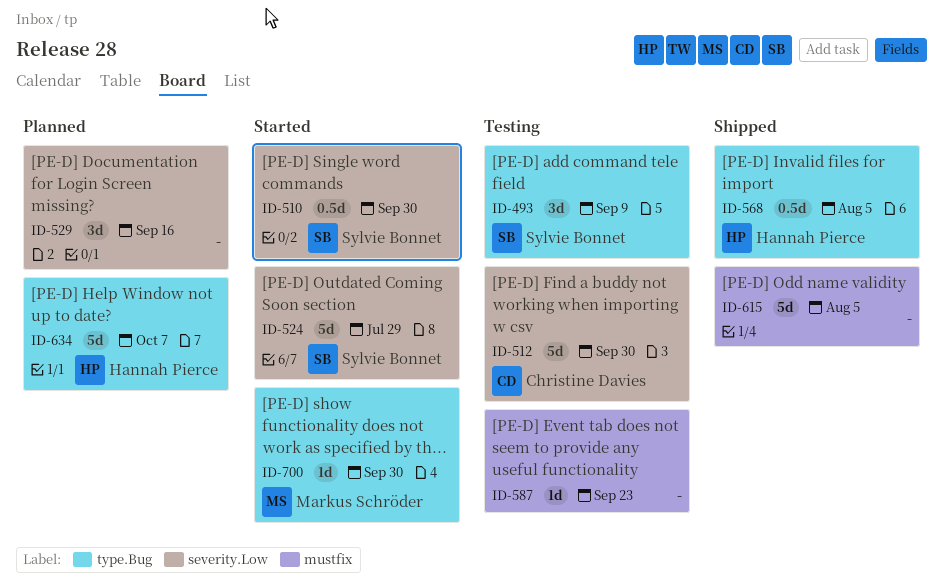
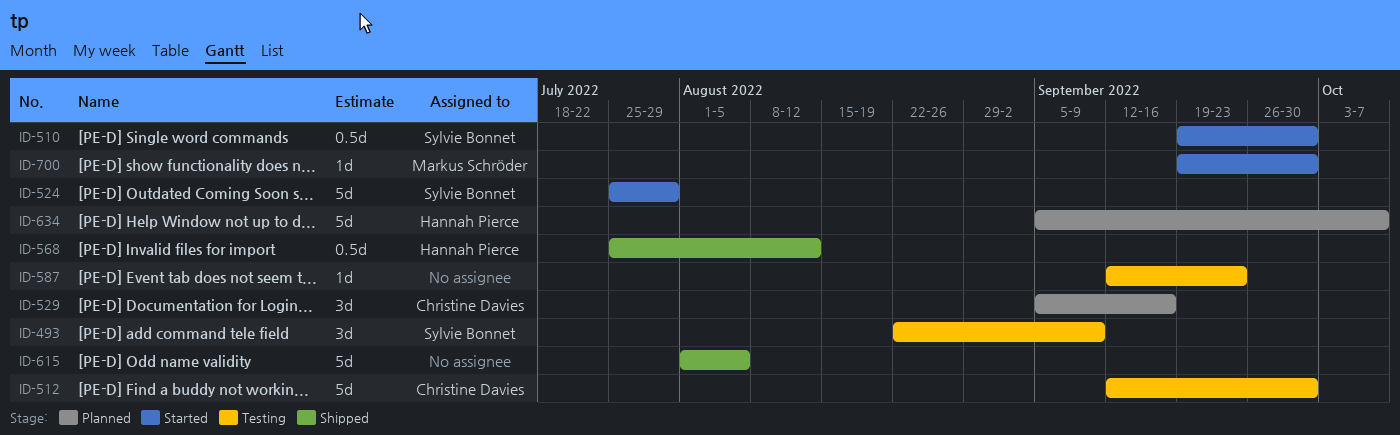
ID-529, owner: none -> Christine Davies
ID-568, due: Aug 5 -> Aug 12

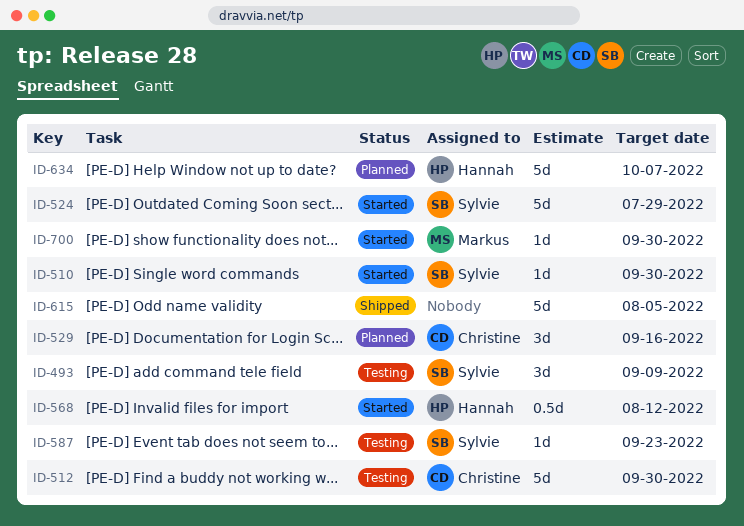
ID-510, estimate: 0.5d -> 1d
ID-568, status: Shipped -> Started
ID-587, owner: none -> Sylvie Bonnet

